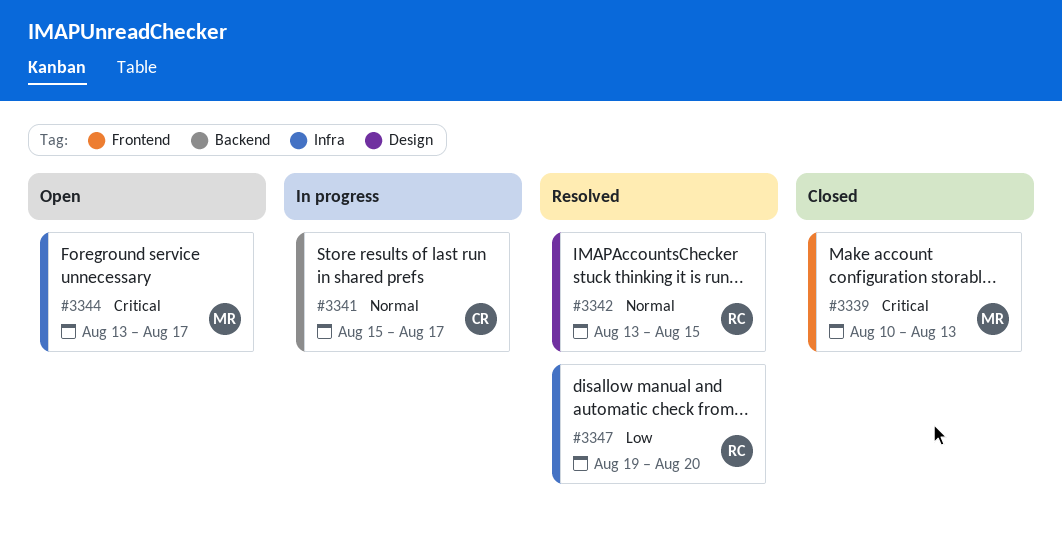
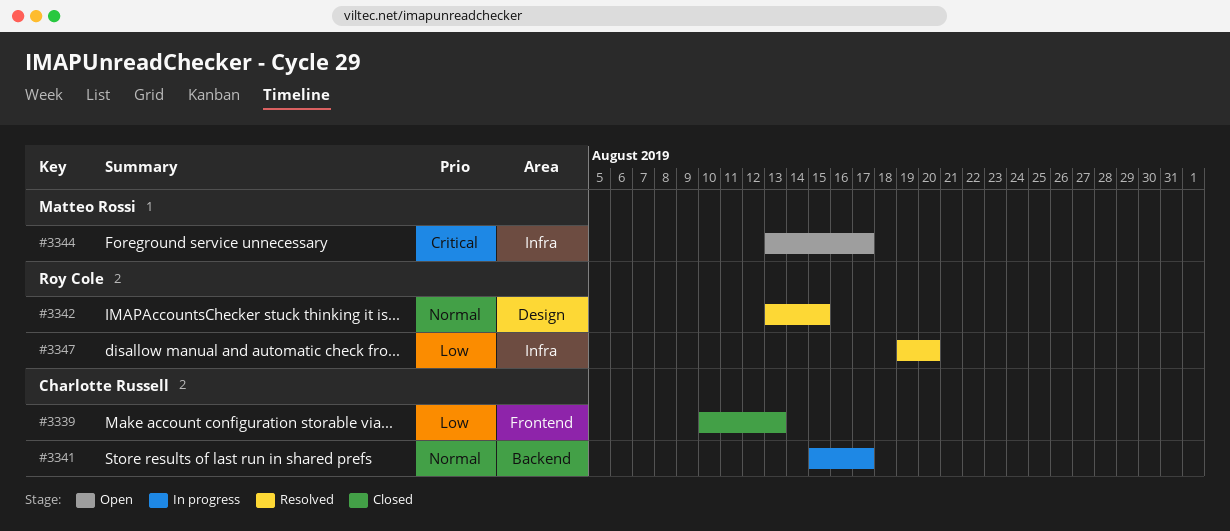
#3339, owner: Matteo Rossi -> Charlotte Russell
#3339, priority: Critical -> Low

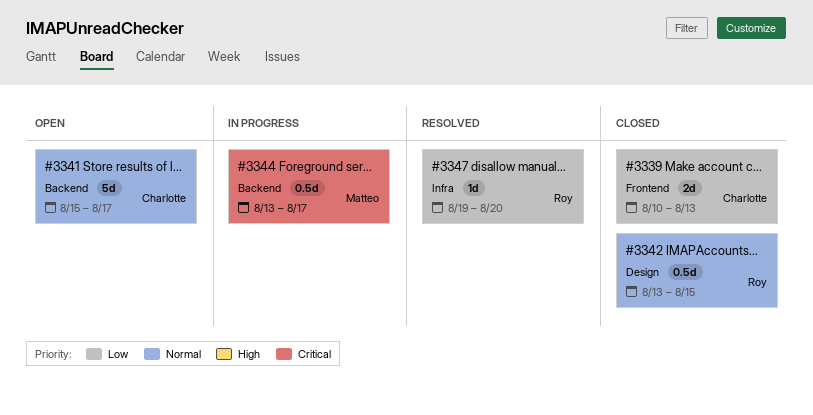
#3341, status: In progress -> Open
#3342, status: Resolved -> Closed
#3344, status: Open -> In progress
#3344, label: Infra -> Backend

